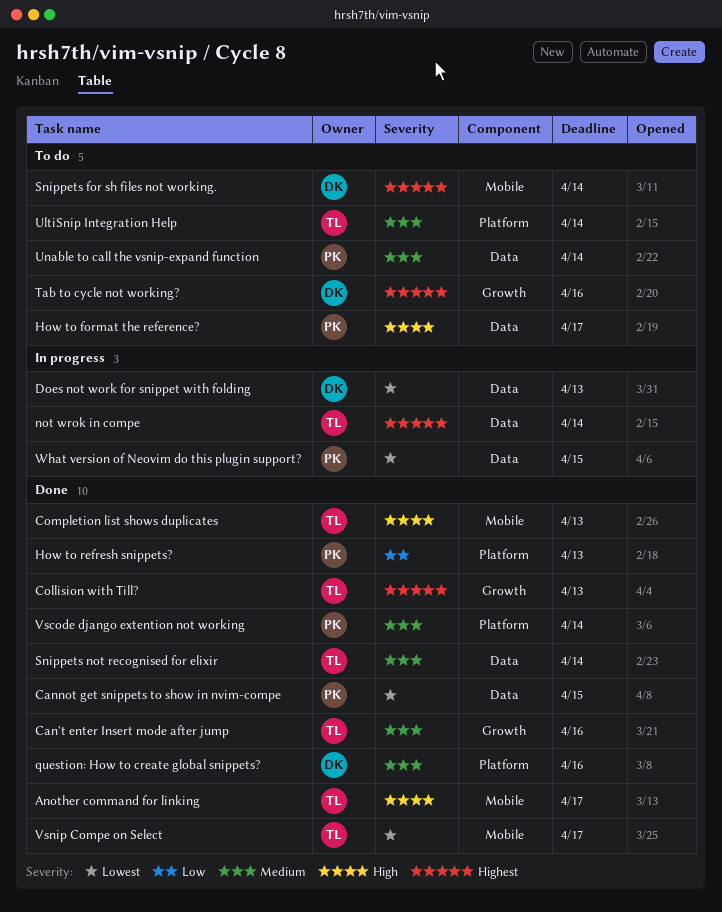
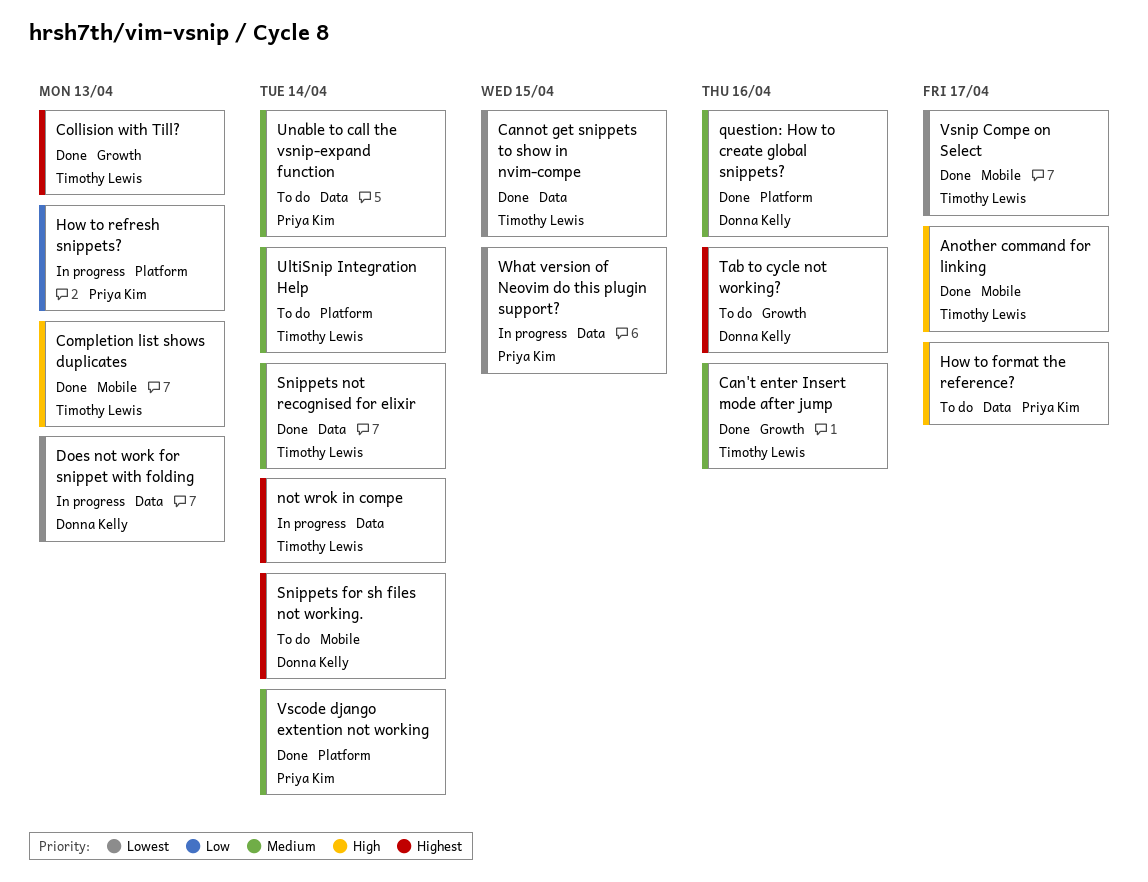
Cannot get snippets to show in nvim-compe, owner: Priya Kim -> Timothy Lewis
How to refresh snippets?, status: Done -> In progress

